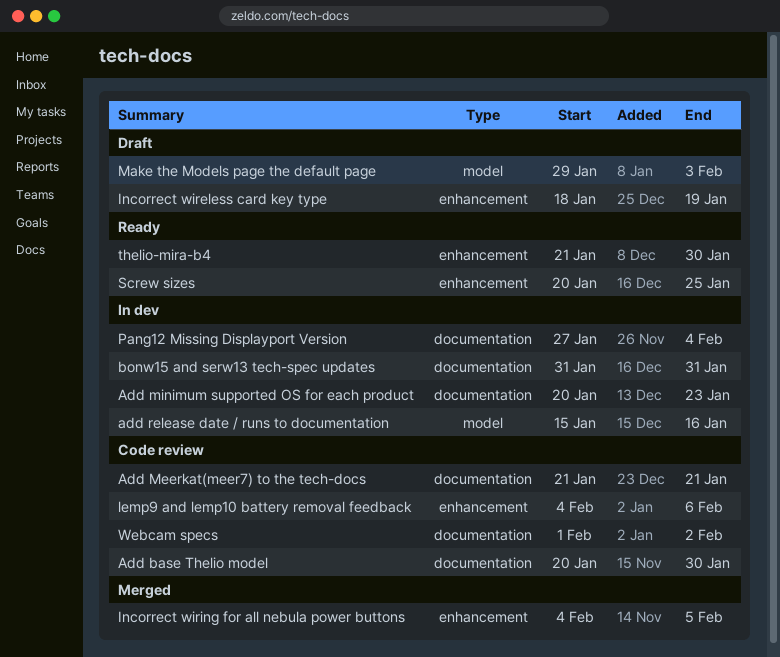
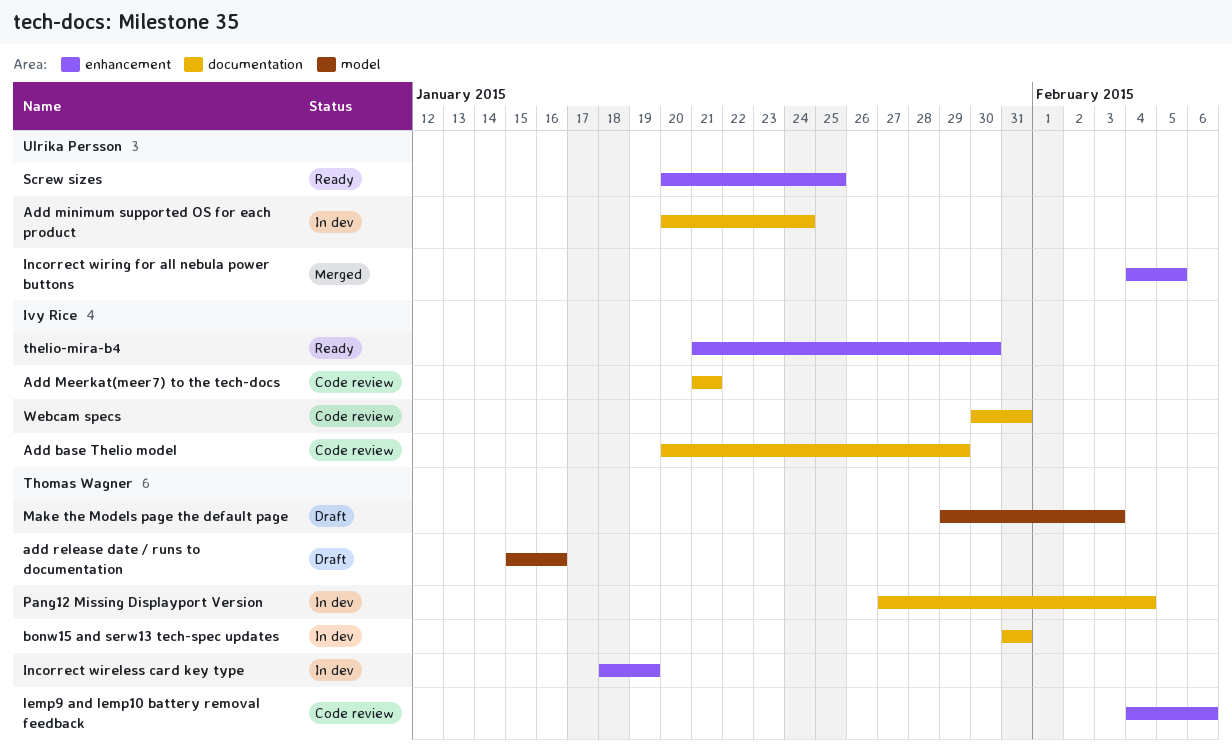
Add base Thelio model, due: Jan 30 -> Jan 29
Add minimum supported OS for each product, due: Jan 23 -> Jan 24
add release date / runs to documentation, status: In dev -> Draft
Incorrect wireless card key type, status: Draft -> In dev
Webcam specs, start: Feb 1 -> Jan 30
Webcam specs, due: Feb 2 -> Jan 31

